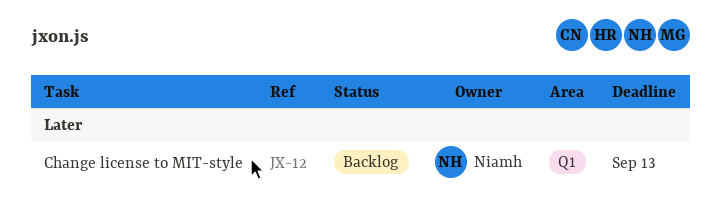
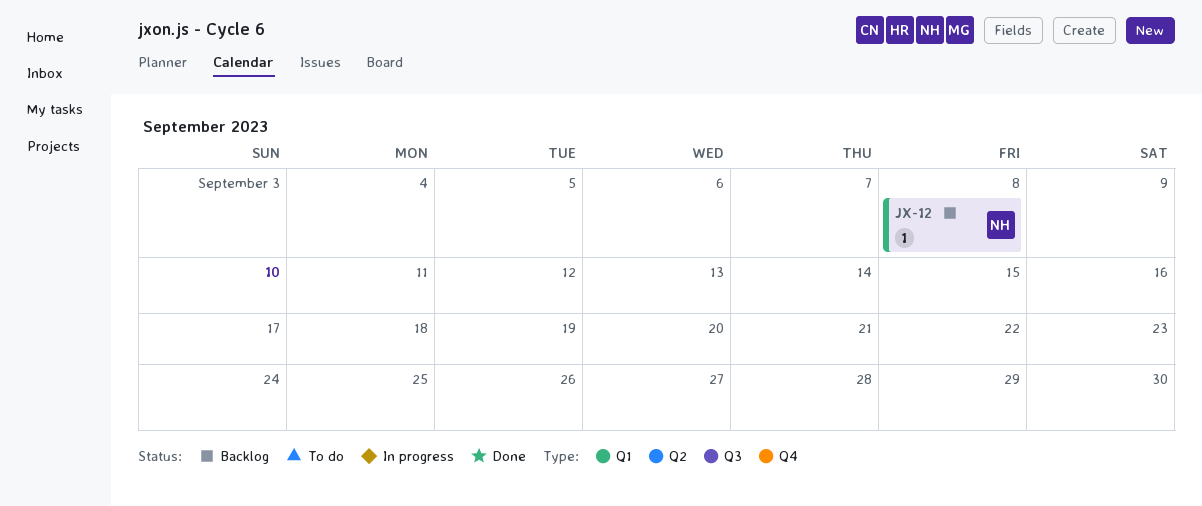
JX-12, due: Sep 13 -> Sep 8

